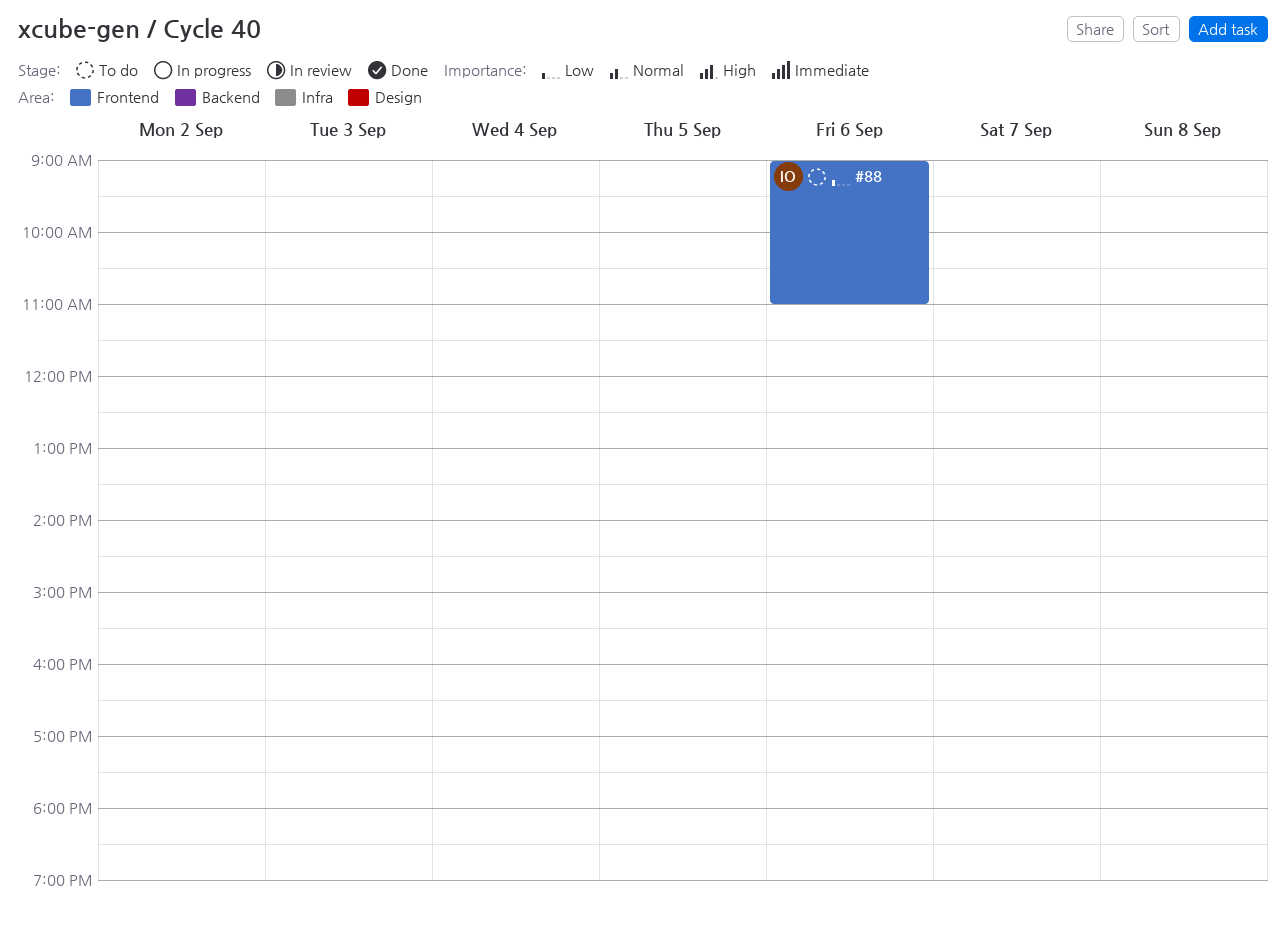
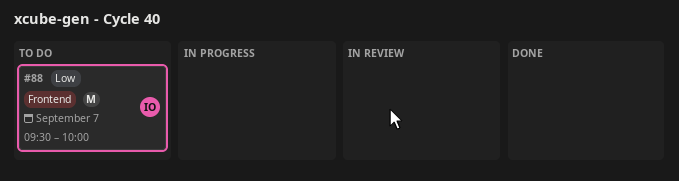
#88, day: Sep 6 -> Sep 7
#88, begins: 09:00 -> 09:30
#88, ends: 11:00 -> 10:00

